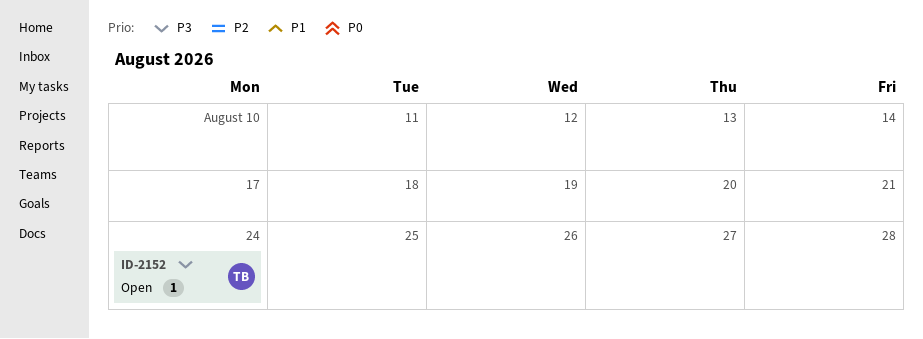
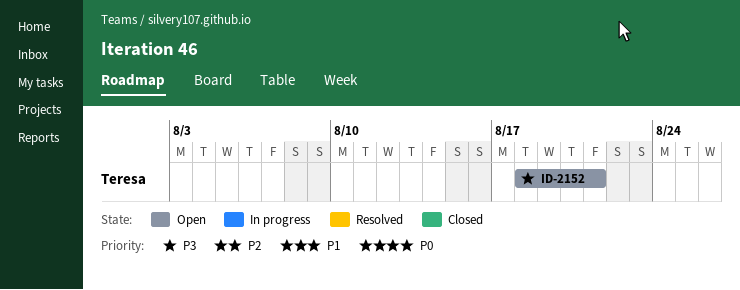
ID-2152, due: Aug 24 -> Aug 21

